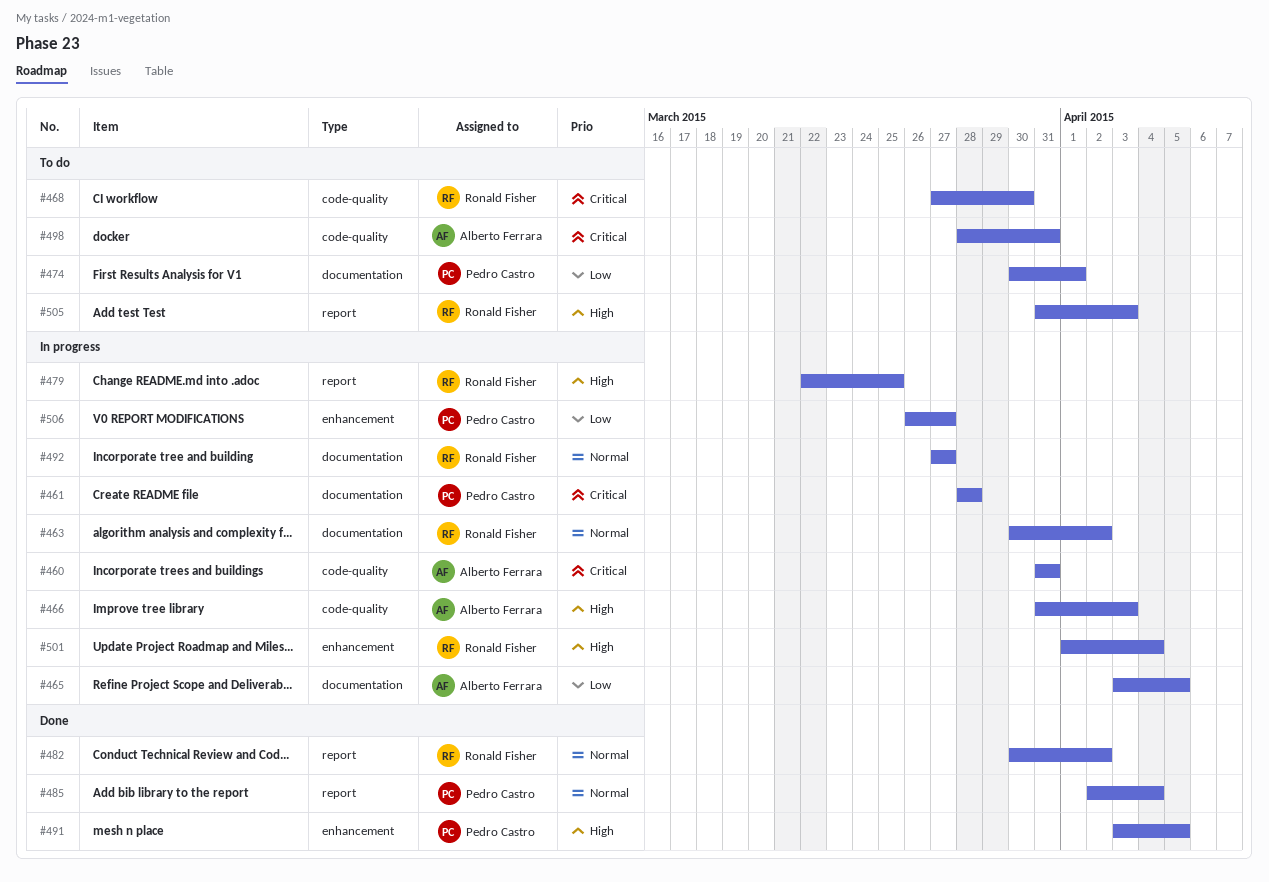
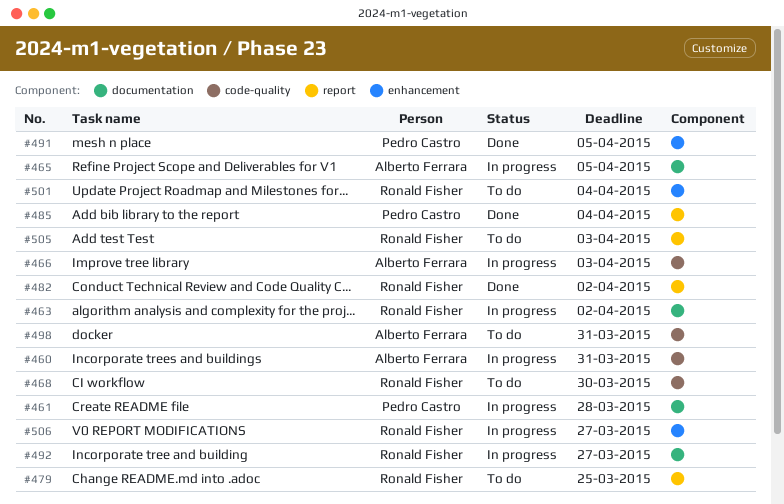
#474: present -> none
#479, status: In progress -> To do
#501, status: In progress -> To do
#506, owner: Pedro Castro -> Ronald Fisher

